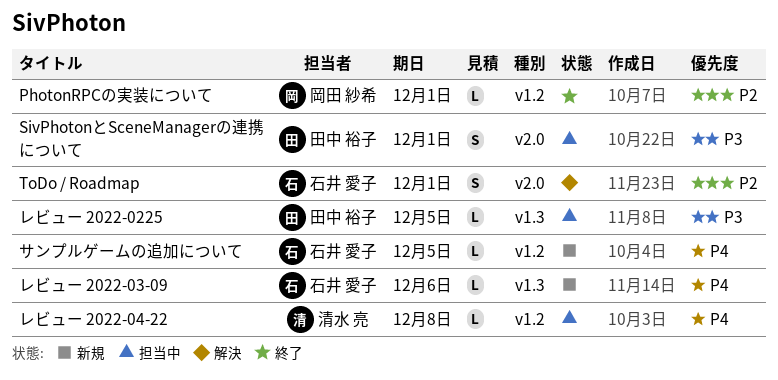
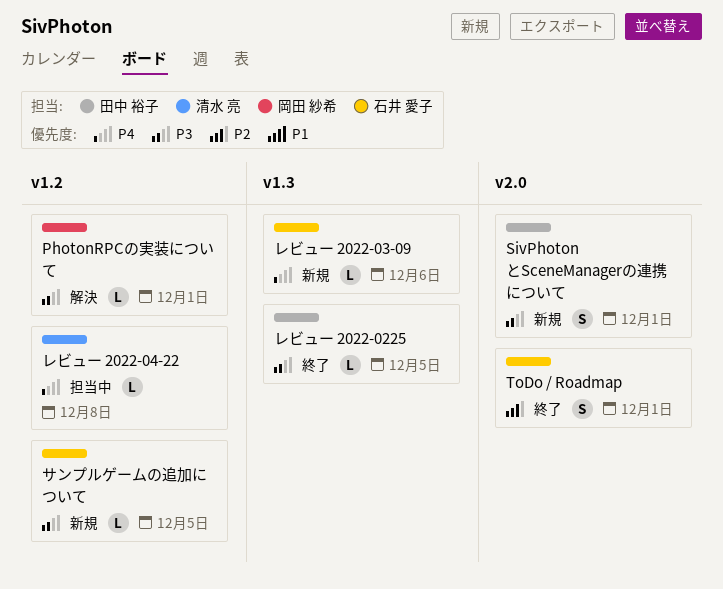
PhotonRPCの実装について, status: 終了 -> 解決
PhotonRPCの実装について, priority: P2 -> P3
SivPhotonとSceneManagerの連携について, status: 担当中 -> 新規
ToDo / Roadmap, status: 解決 -> 終了
サンプルゲームの追加について, priority: P4 -> P3
レビュー 2022-0225, status: 担当中 -> 終了

